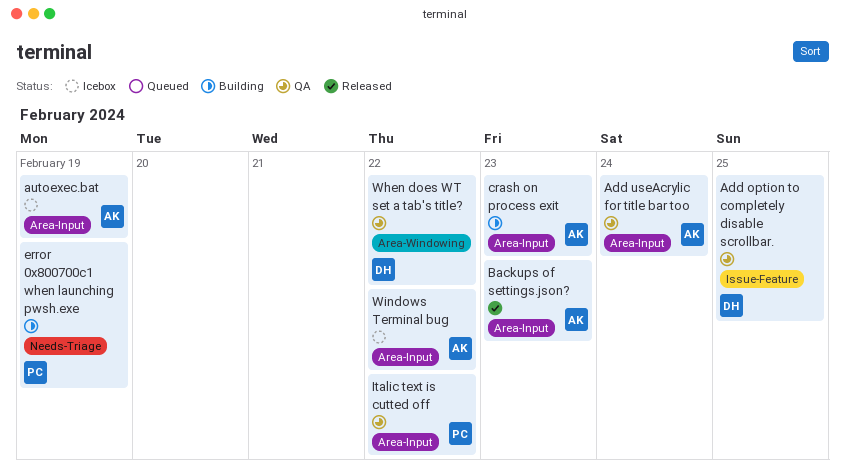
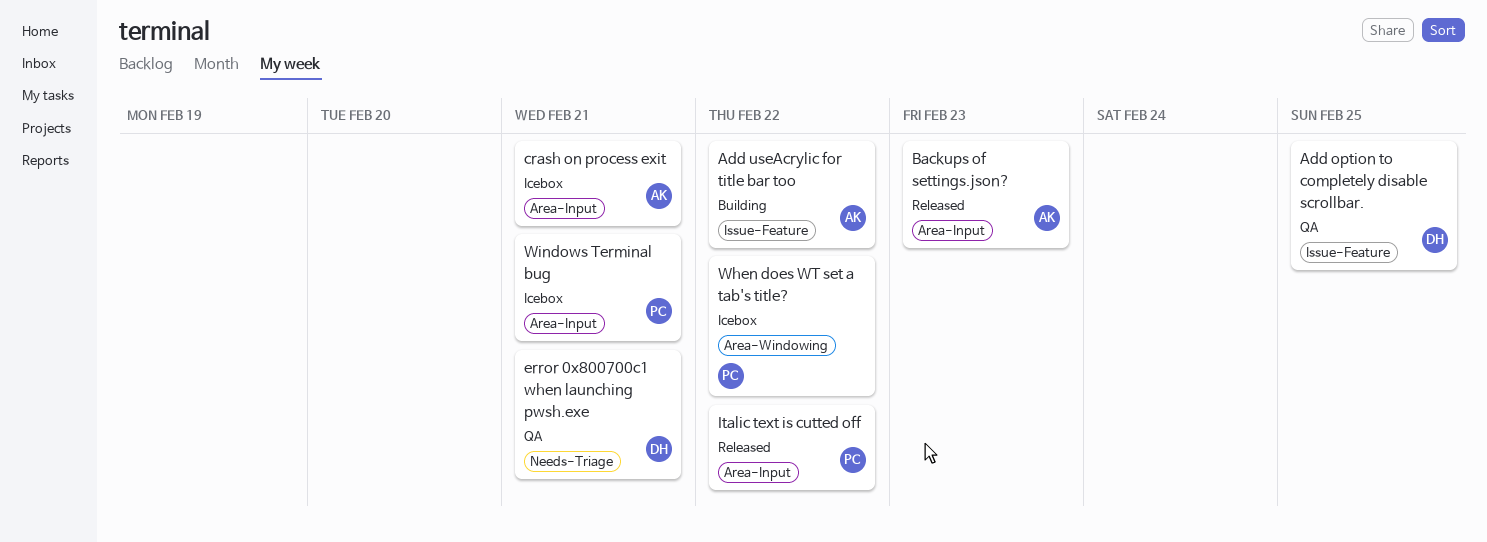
Add useAcrylic for title bar too, status: QA -> Building
Add useAcrylic for title bar too, label: Area-Input -> Issue-Feature
Add useAcrylic for title bar too, due: Feb 24 -> Feb 22
autoexec.bat: present -> none
crash on process exit, status: Building -> Icebox
crash on process exit, due: Feb 23 -> Feb 21
error 0x800700c1 when launching pwsh.exe, status: Building -> QA
error 0x800700c1 when launching pwsh.exe, owner: PC -> DH
error 0x800700c1 when launching pwsh.exe, due: Feb 19 -> Feb 21
Italic text is cutted off, status: QA -> Released
When does WT set a tab's title?, status: QA -> Icebox
When does WT set a tab's title?, owner: DH -> PC
Windows Terminal bug, owner: AK -> PC
Windows Terminal bug, due: Feb 22 -> Feb 21

